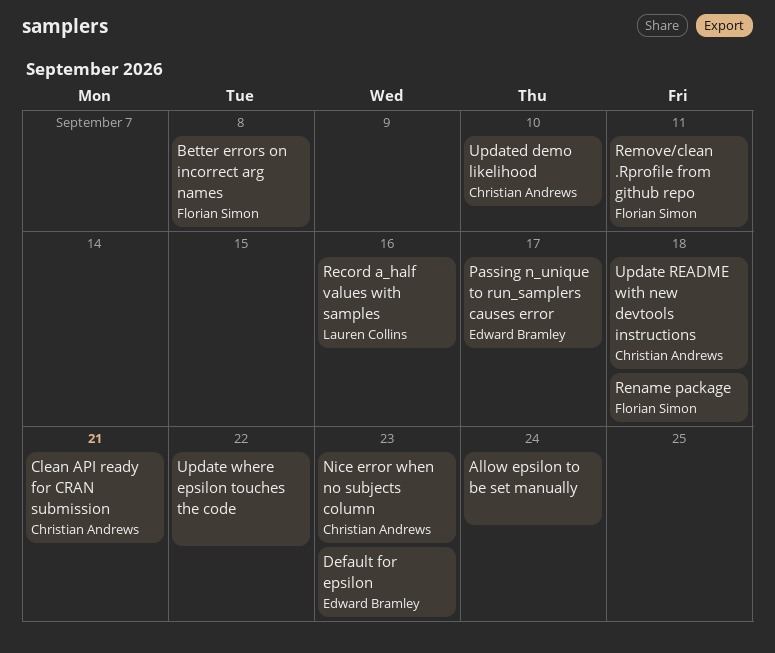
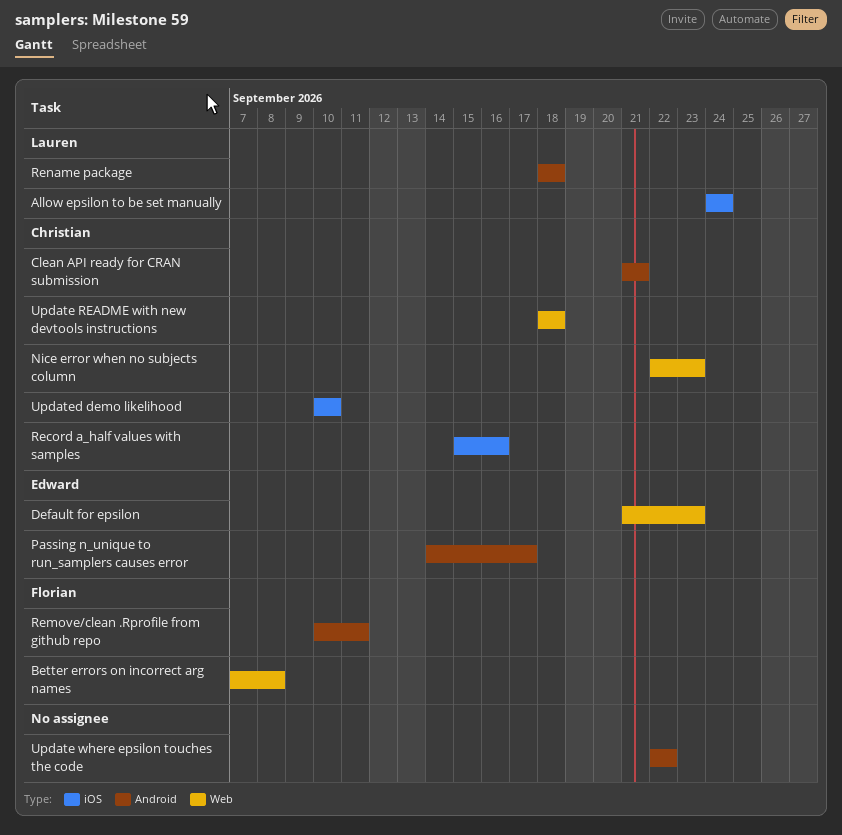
Allow epsilon to be set manually, owner: none -> Lauren Collins
Record a_half values with samples, owner: Lauren Collins -> Christian Andrews
Rename package, owner: Florian Simon -> Lauren Collins

